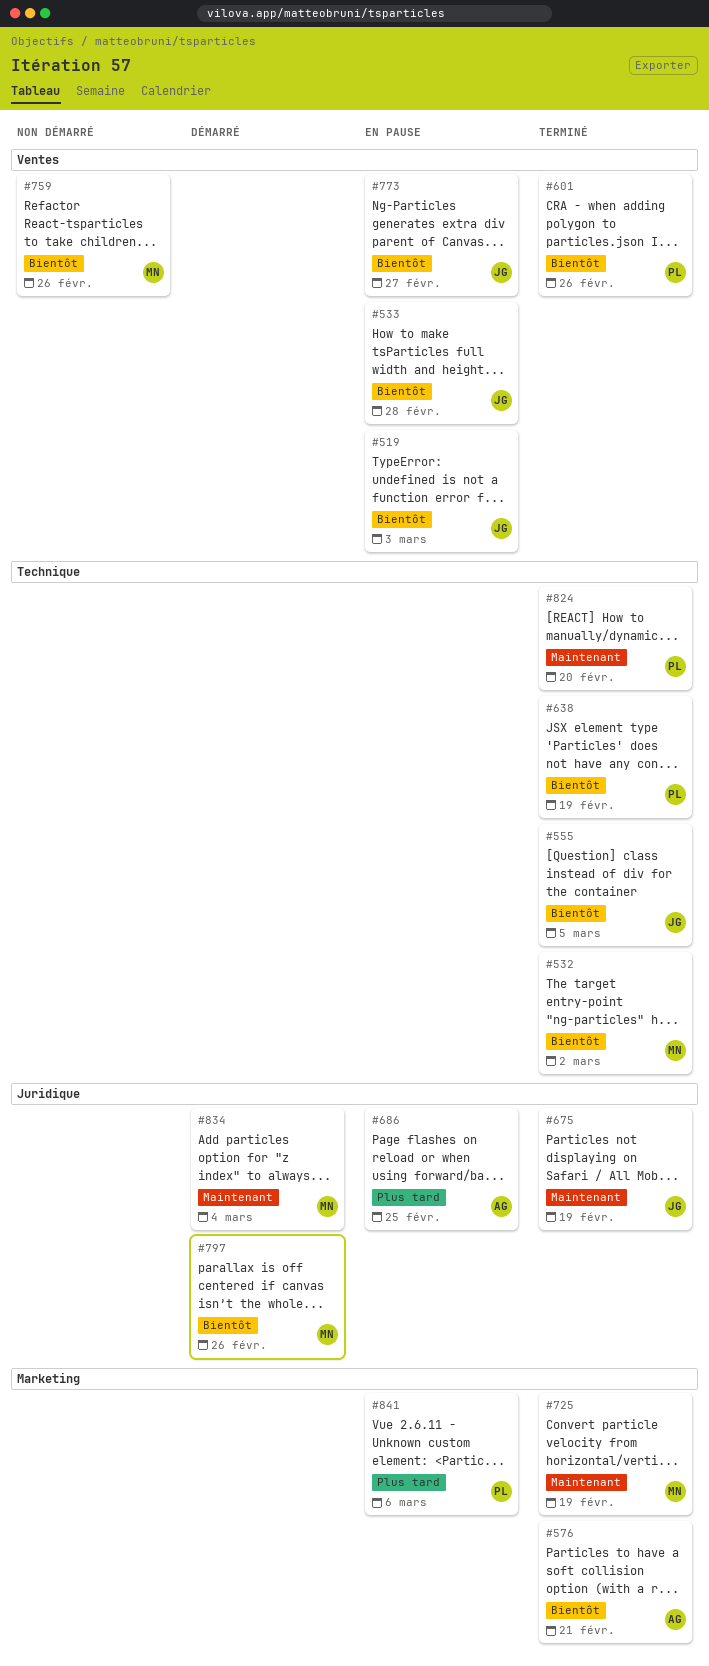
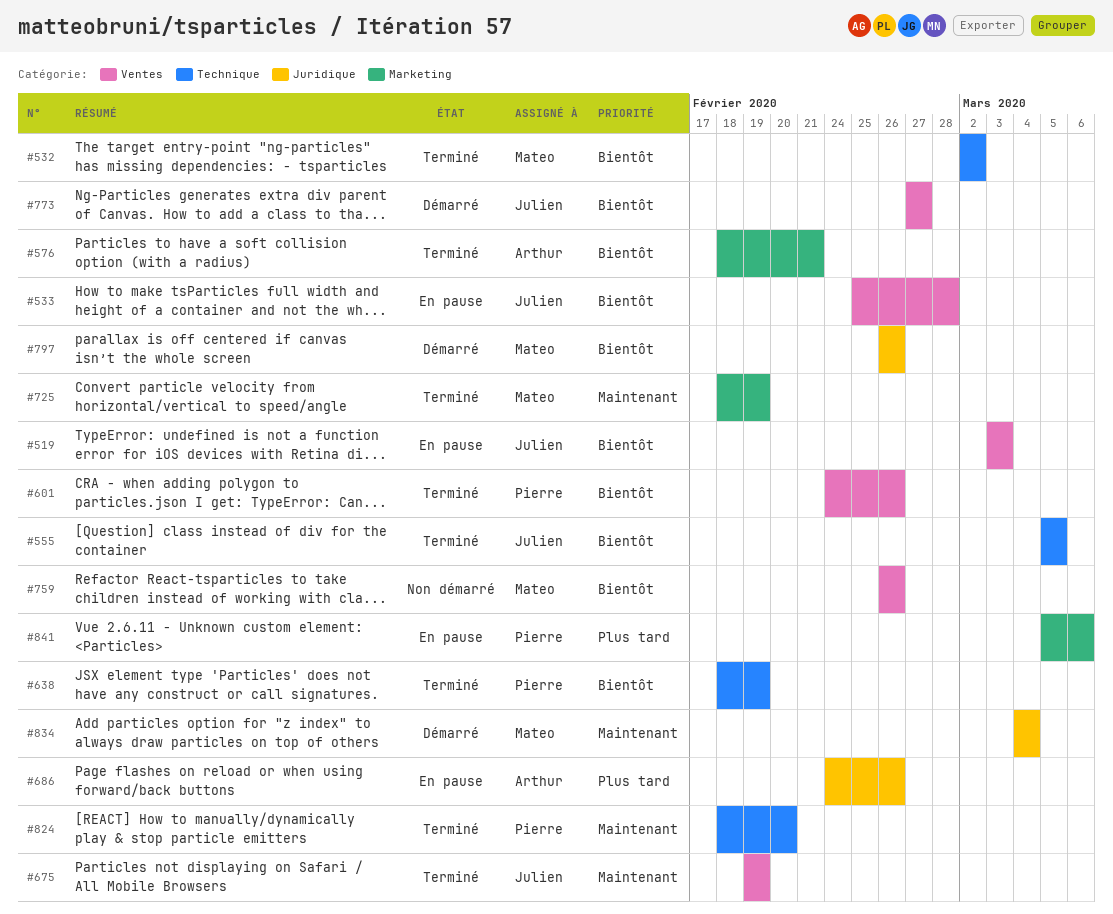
#675, label: Juridique -> Ventes
#686, due: Feb 25 -> Feb 26
#773, status: En pause -> Démarré

